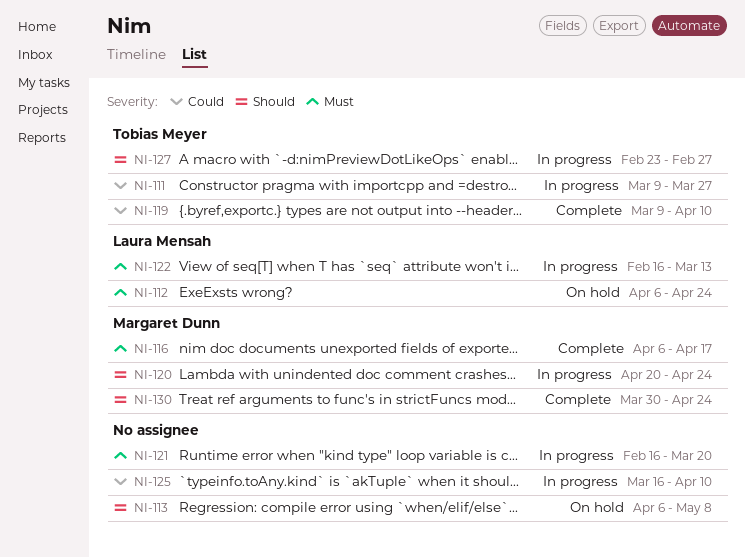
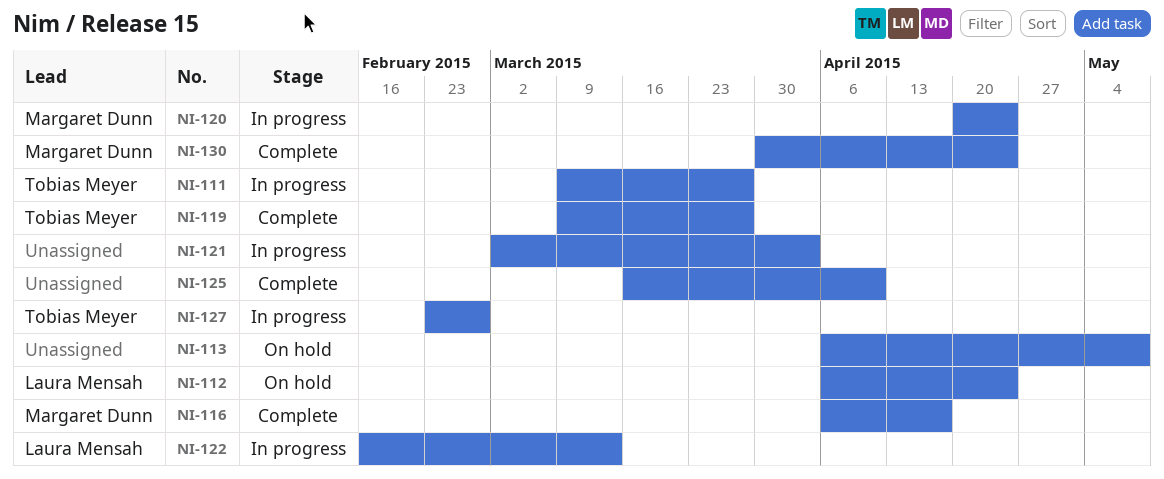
NI-119, due: Apr 10 -> Mar 27
NI-121, start: Feb 16 -> Mar 2
NI-121, due: Mar 20 -> Apr 3
NI-125, status: In progress -> Complete

